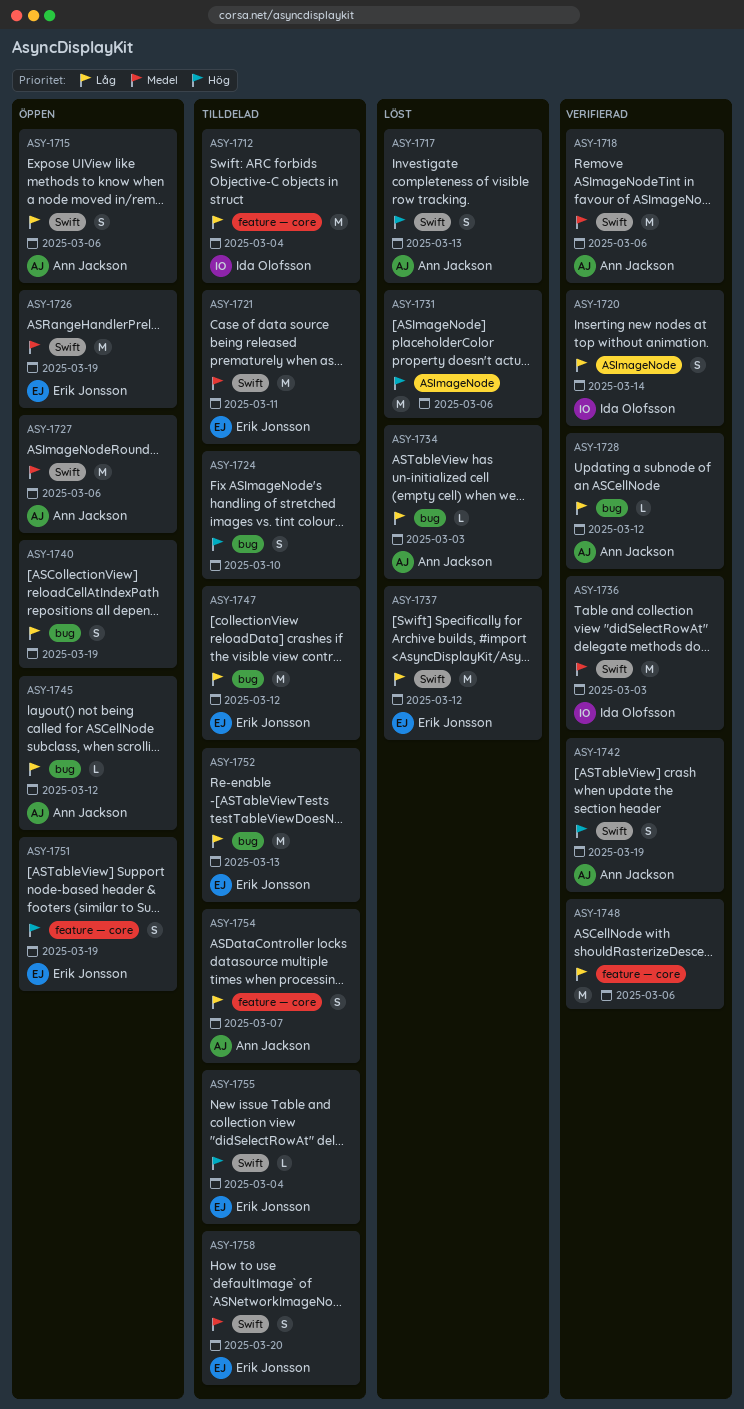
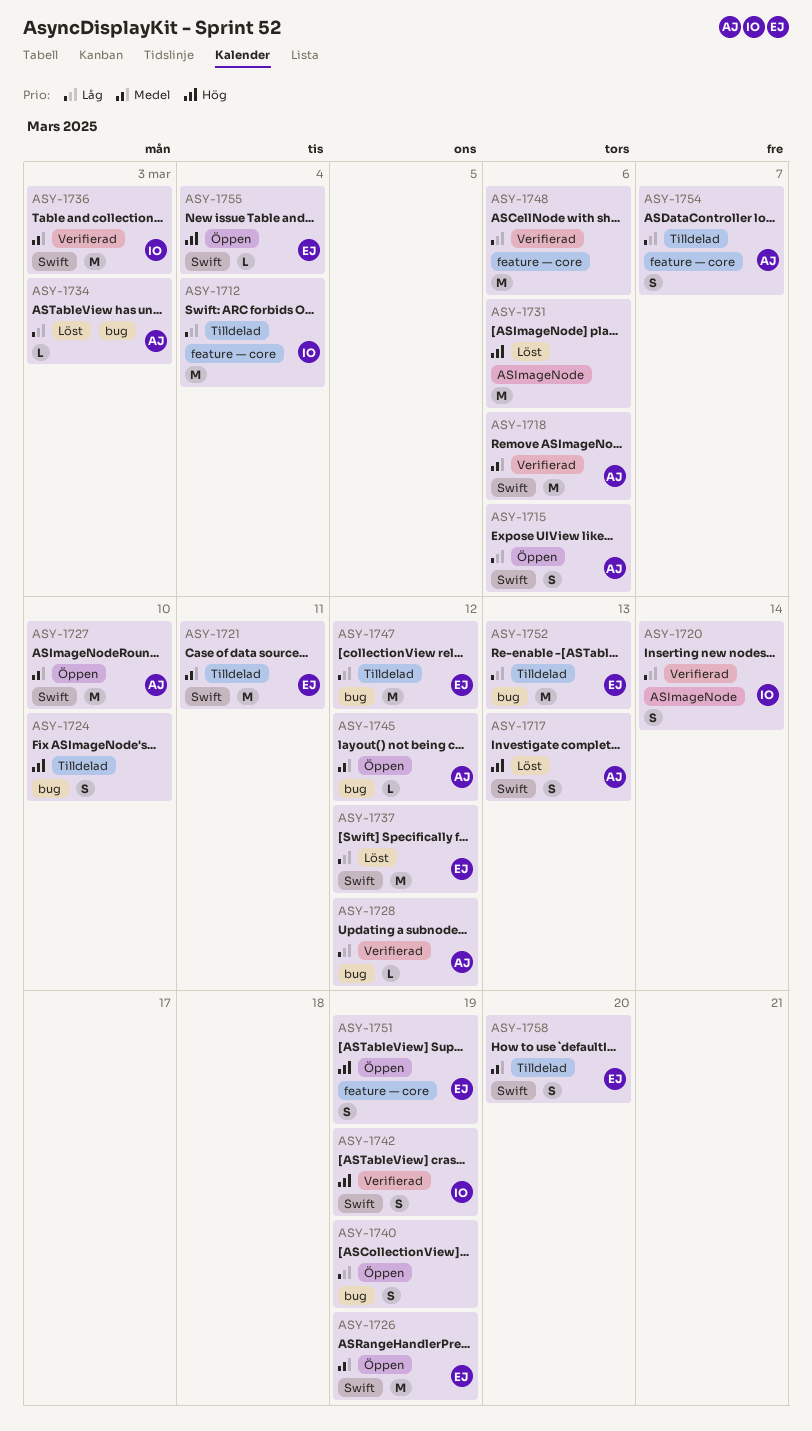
ASY-1727, due: Mar 6 -> Mar 10
ASY-1742, owner: Ann Jackson -> Ida Olofsson
ASY-1745, priority: Låg -> Medel
ASY-1755, status: Tilldelad -> Öppen

